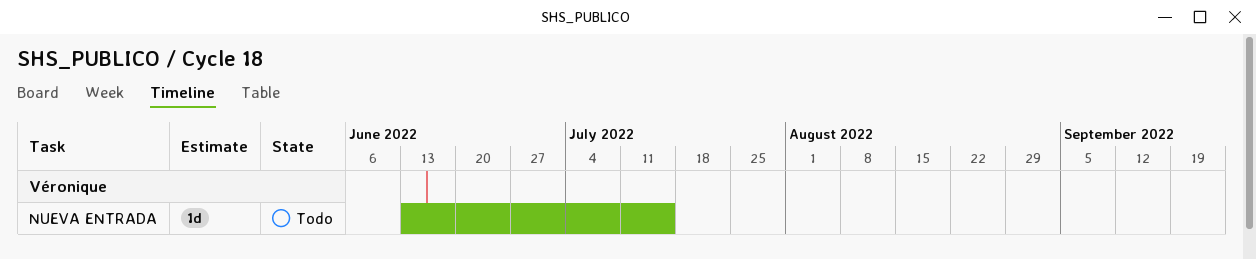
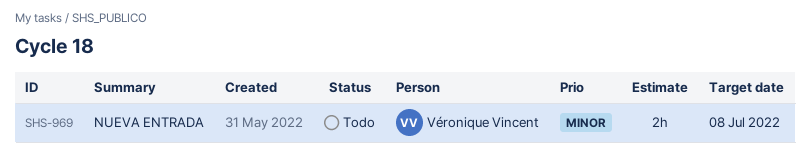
NUEVA ENTRADA, estimate: 1d -> 2h
NUEVA ENTRADA, due: Jul 15 -> Jul 8

